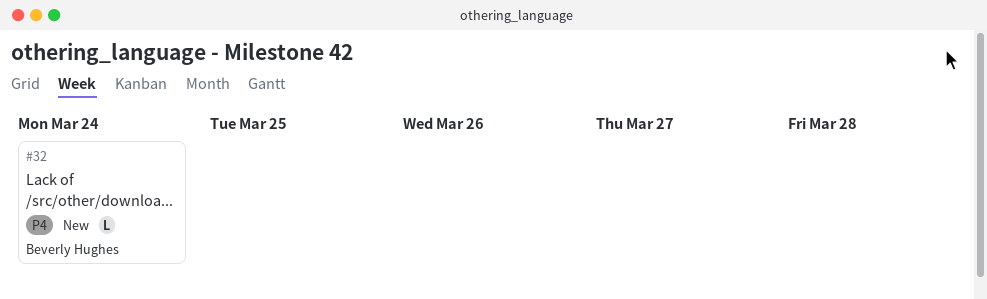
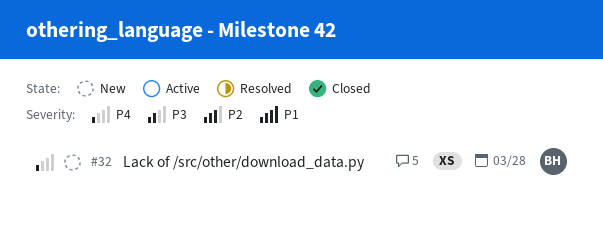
#32, estimate: L -> XS
#32, due: Mar 24 -> Mar 28

